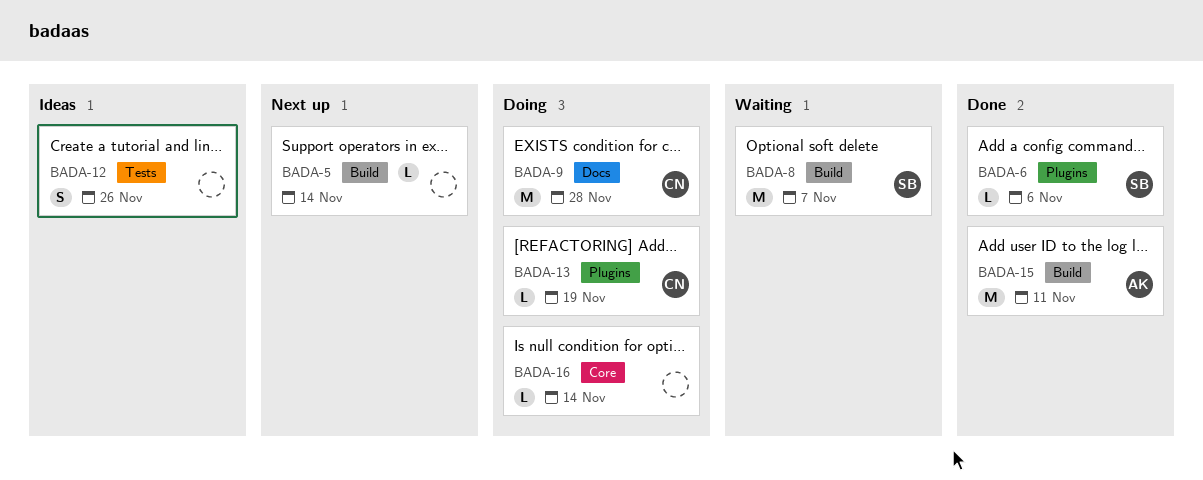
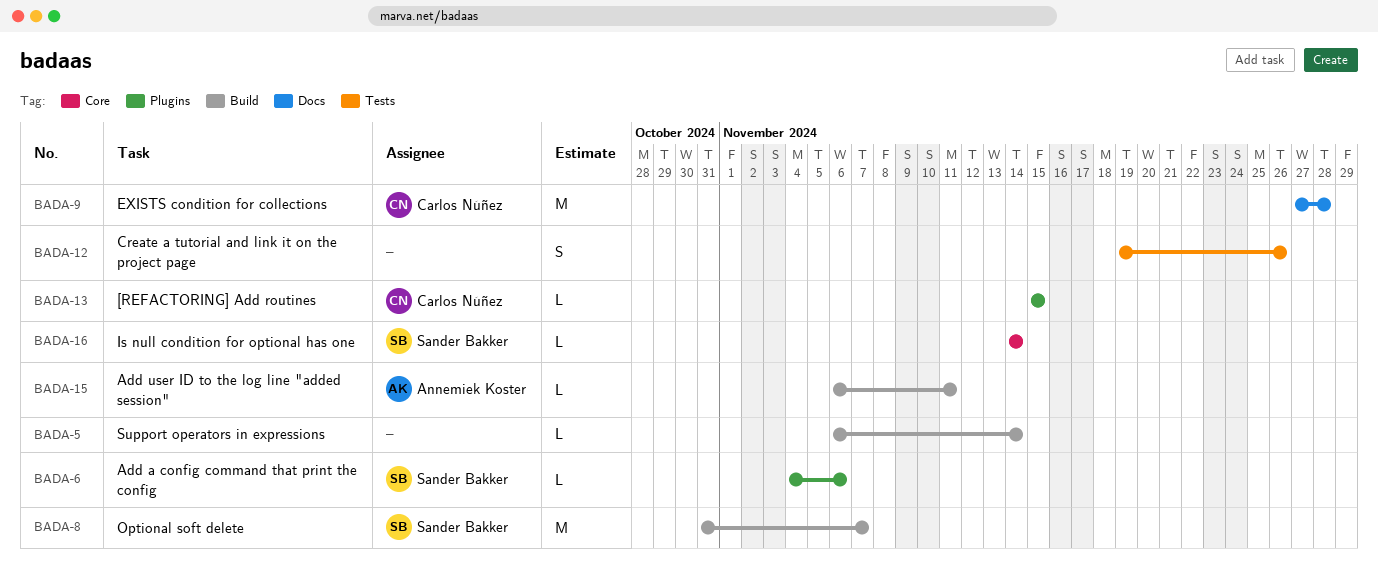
BADA-13, due: Nov 19 -> Nov 15
BADA-15, estimate: M -> L
BADA-16, owner: none -> Sander Bakker

